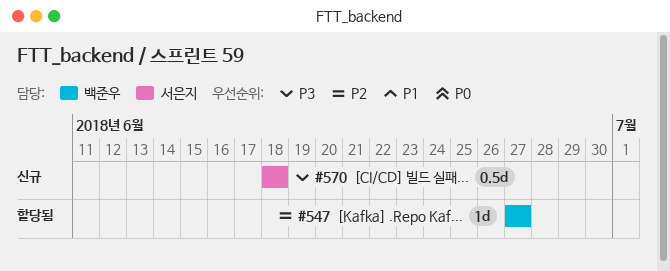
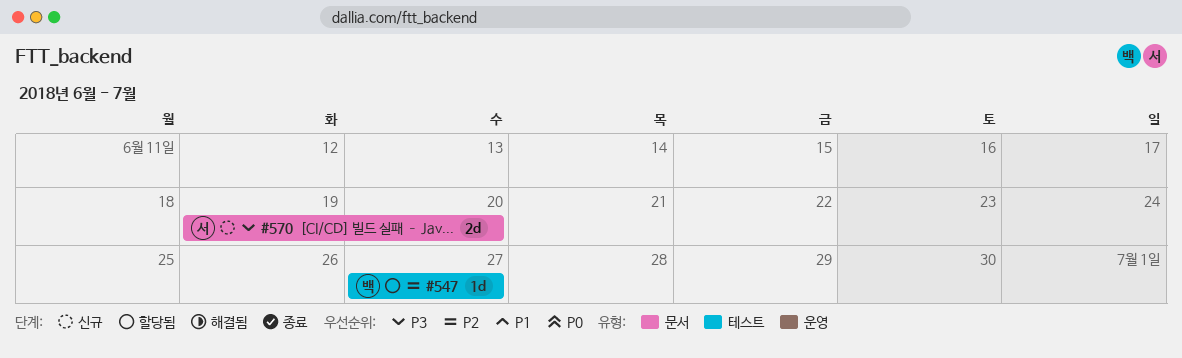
#570, estimate: 0.5d -> 2d
#570, start: Jun 18 -> Jun 19
#570, due: Jun 18 -> Jun 20

